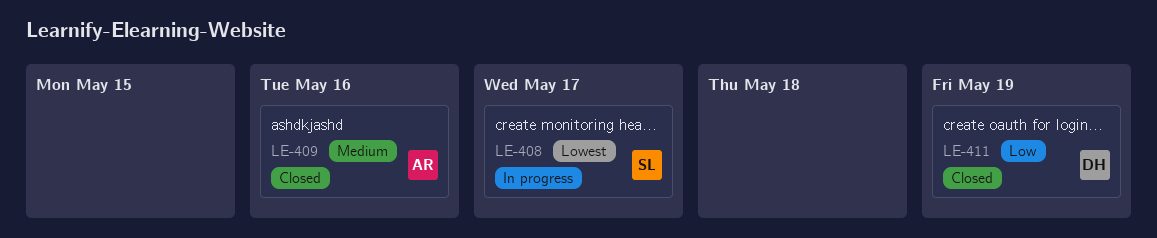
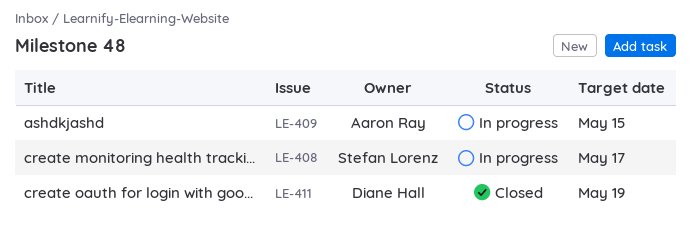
LE-409, status: Closed -> In progress
LE-409, due: May 16 -> May 15

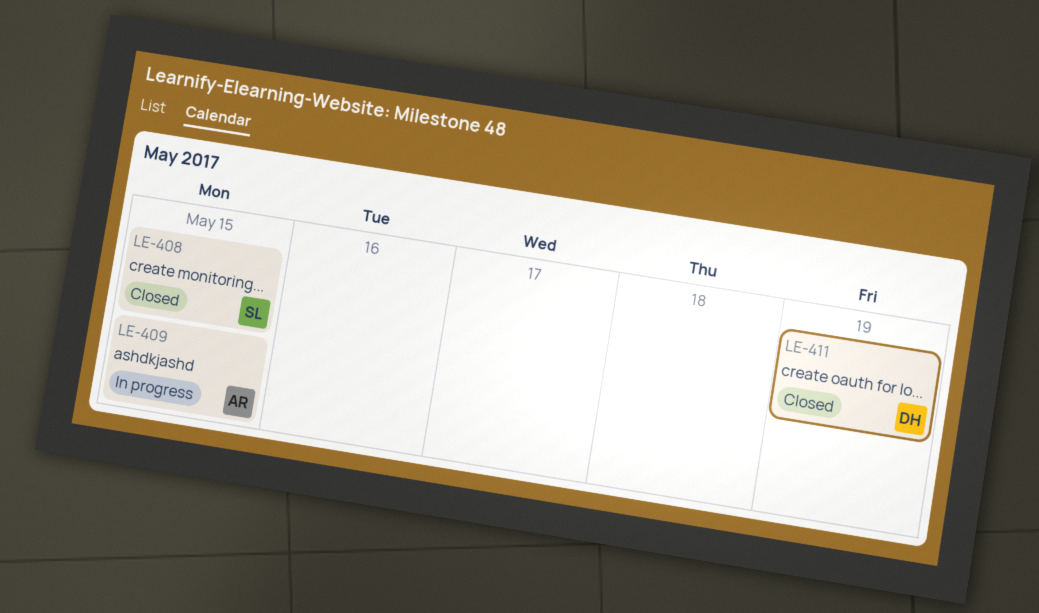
LE-408, status: In progress -> Closed
LE-408, due: May 17 -> May 15

